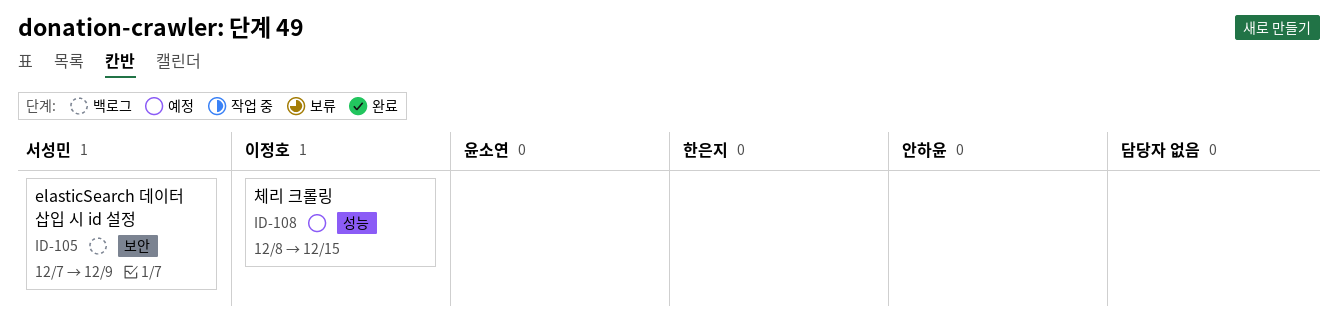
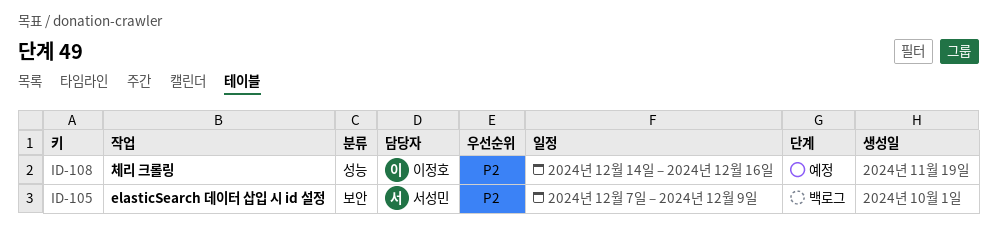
ID-108, start: Dec 8 -> Dec 14
ID-108, due: Dec 15 -> Dec 16

